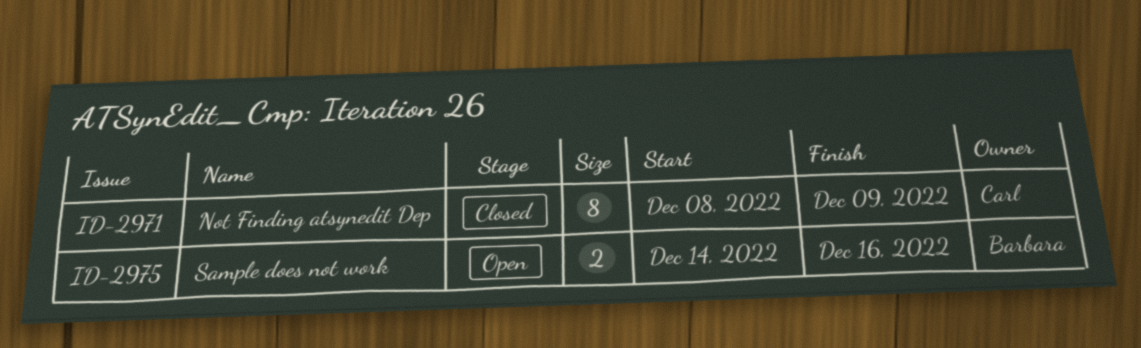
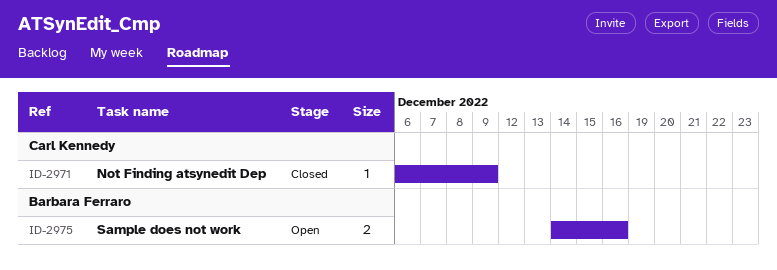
ID-2971, estimate: 8 -> 1
ID-2971, start: Dec 8 -> Dec 6

